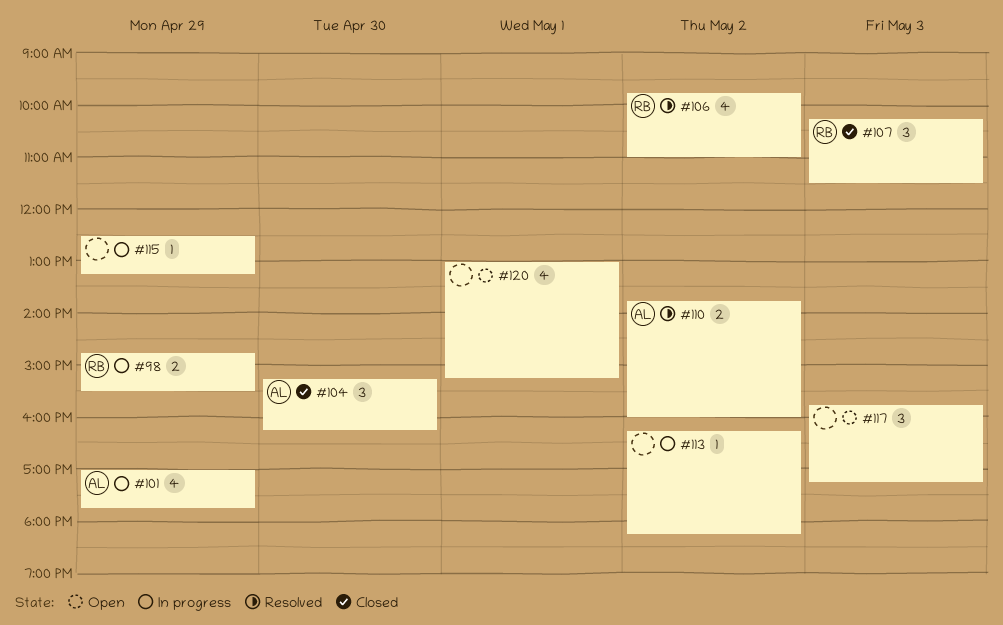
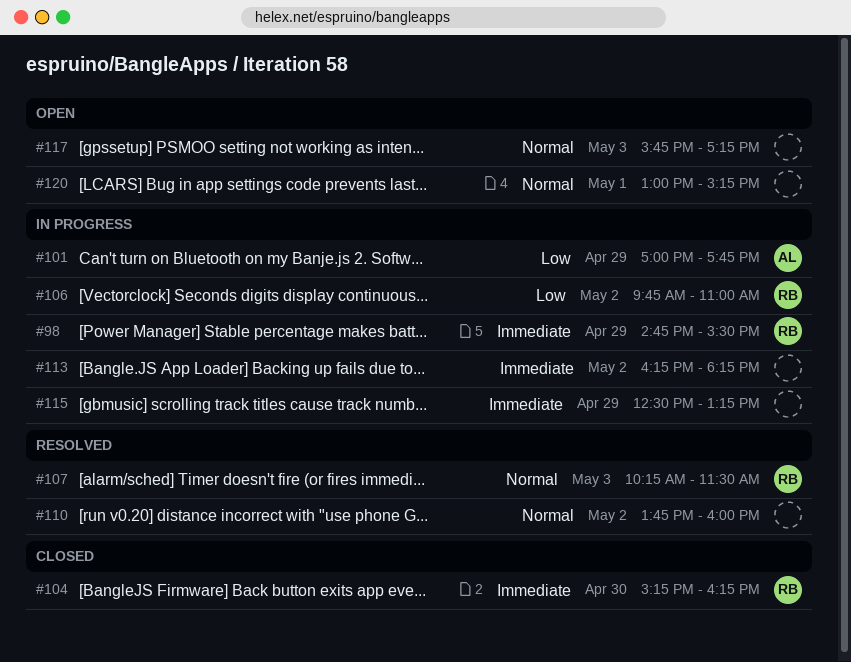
#104, owner: AL -> RB
#106, status: Resolved -> In progress
#107, status: Closed -> Resolved
#110, owner: AL -> none

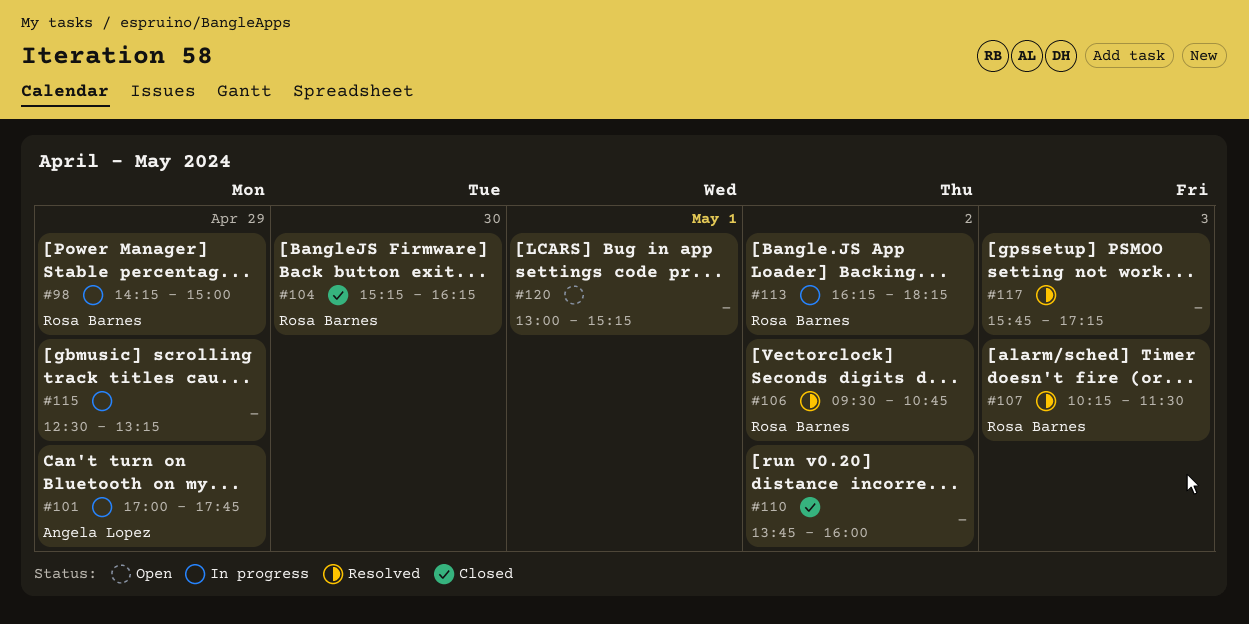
#98, begins: 14:45 -> 14:15
#98, ends: 15:30 -> 15:00
#106, status: In progress -> Resolved
#106, begins: 09:45 -> 09:30
#106, ends: 11:00 -> 10:45
#110, status: Resolved -> Closed
#113, owner: none -> Rosa Barnes
#117, status: Open -> Resolved

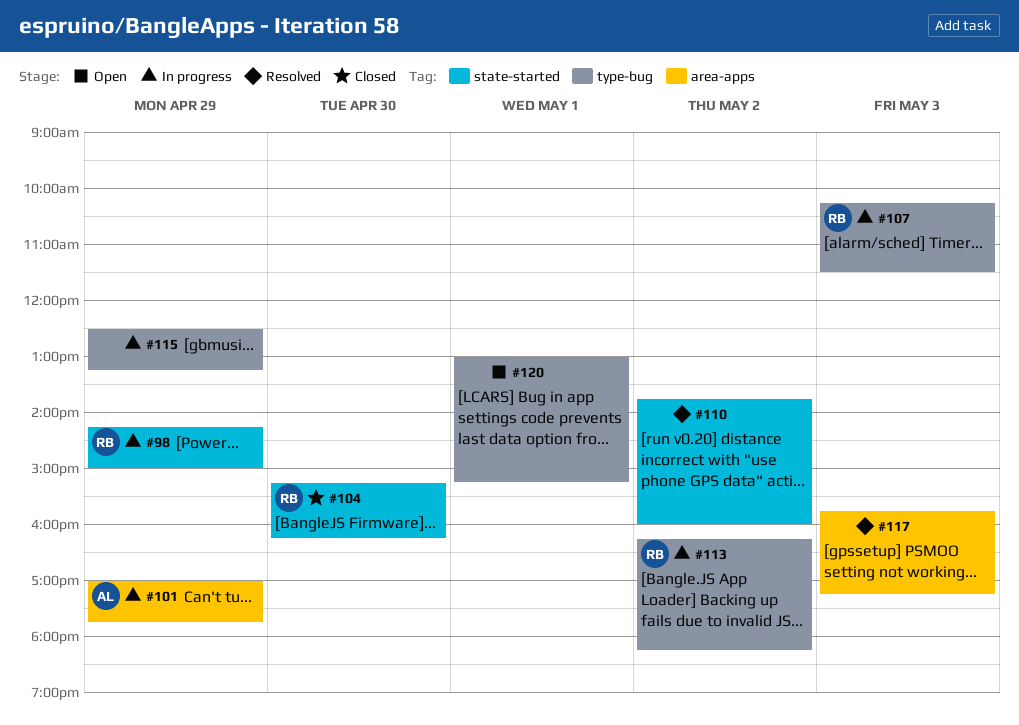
#106: present -> none
#107, status: Resolved -> In progress
#110, status: Closed -> Resolved

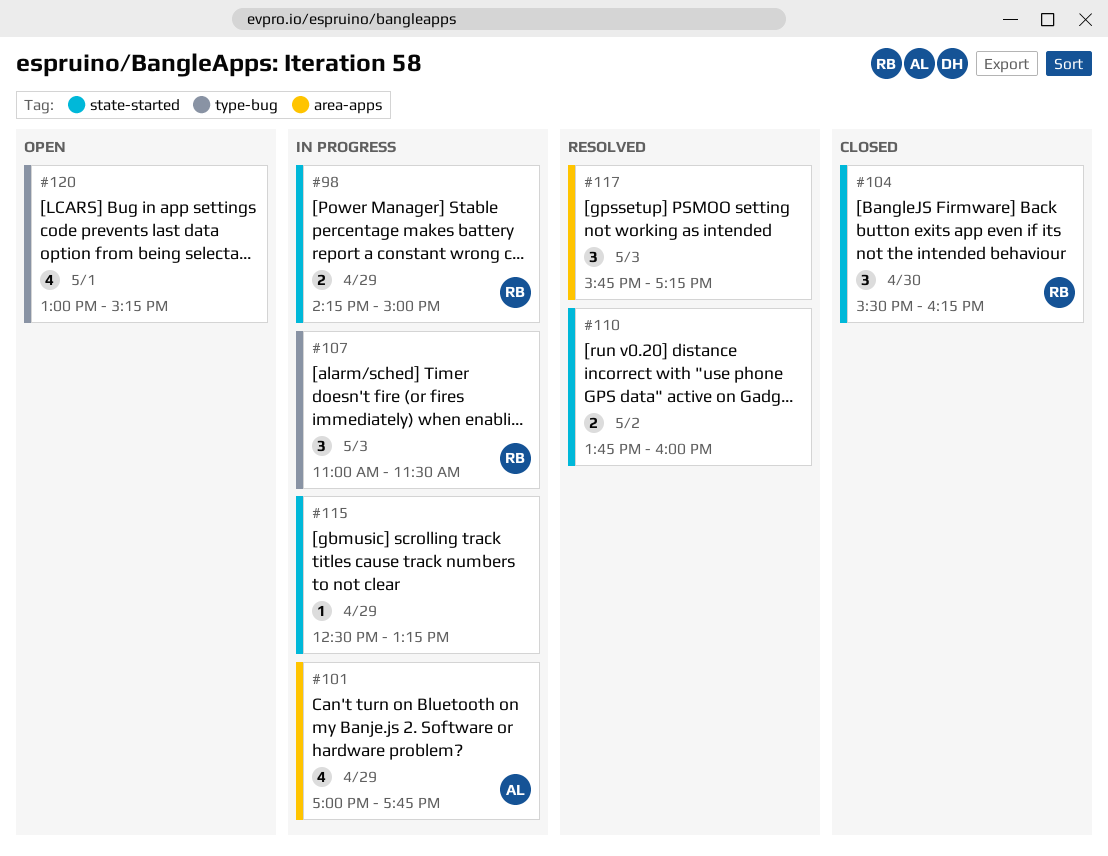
#104, begins: 15:15 -> 15:30
#107, begins: 10:15 -> 11:00
#113: present -> none
#115, label: type-bug -> state-started

